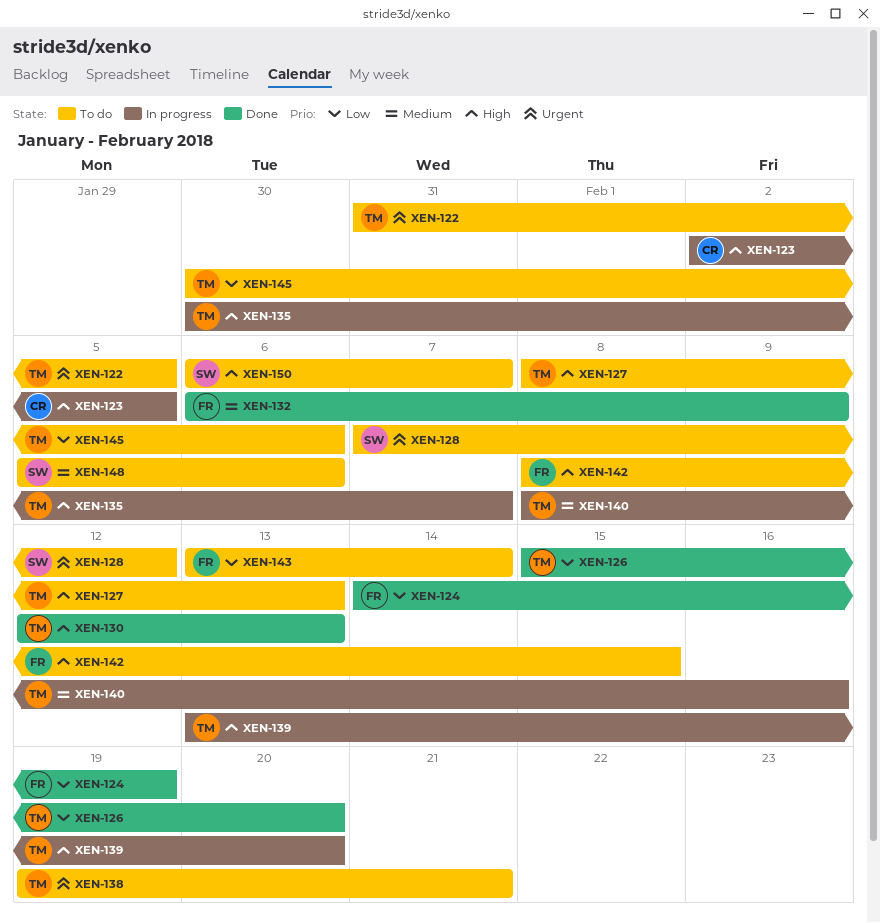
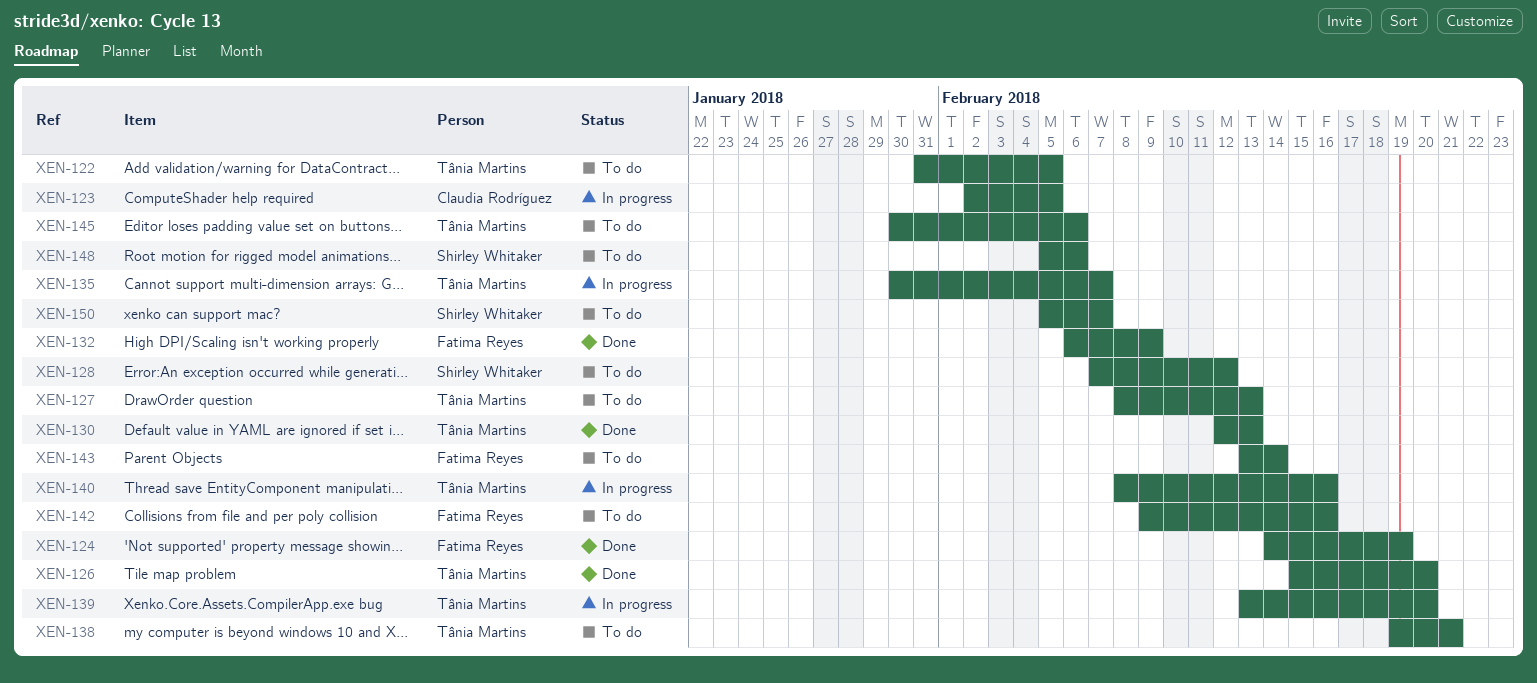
XEN-142, start: Feb 8 -> Feb 9
XEN-142, due: Feb 15 -> Feb 16
XEN-150, start: Feb 6 -> Feb 5

